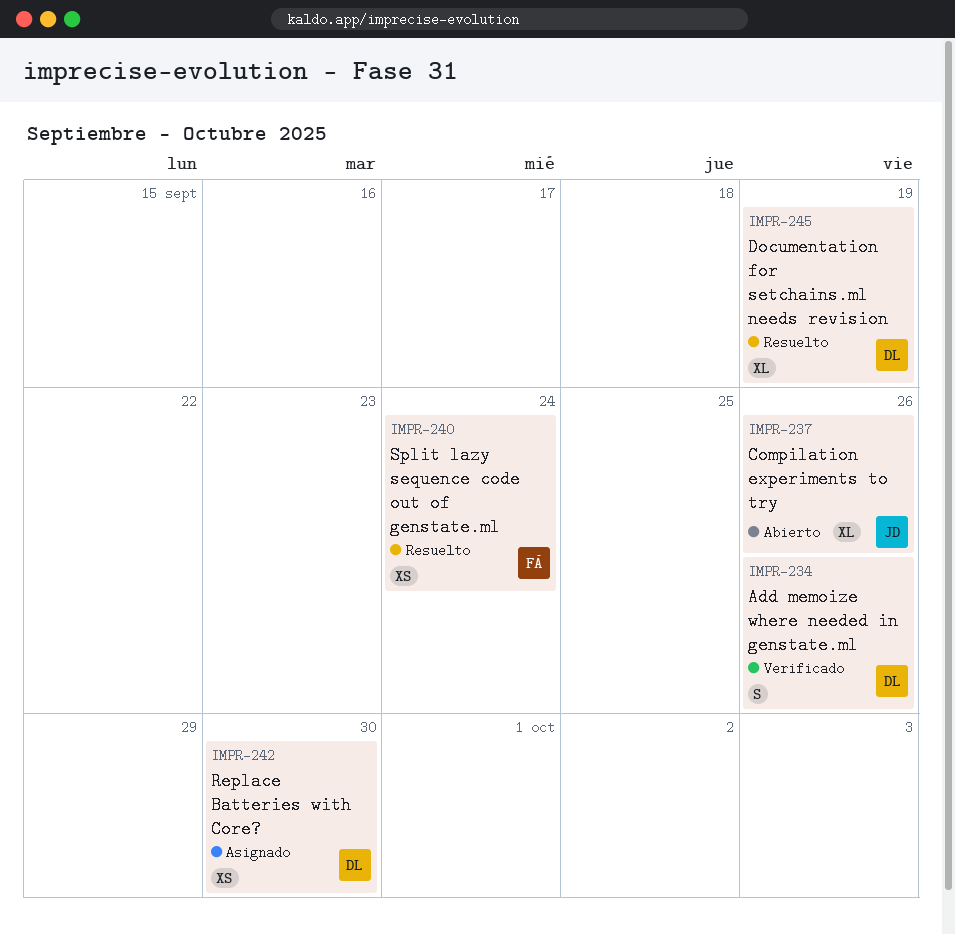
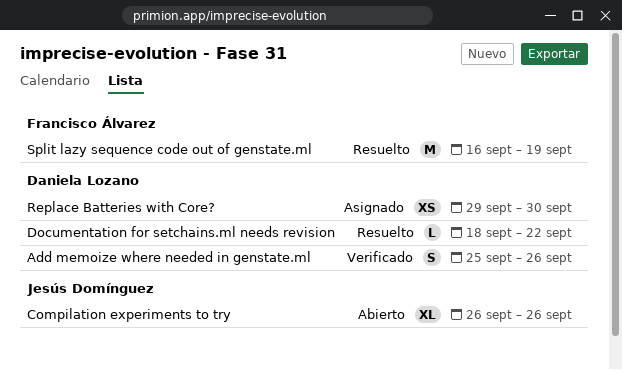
Documentation for setchains.ml needs revision, estimate: XL -> L
Documentation for setchains.ml needs revision, due: Sep 19 -> Sep 22
Split lazy sequence code out of genstate.ml, estimate: XS -> M
Split lazy sequence code out of genstate.ml, due: Sep 24 -> Sep 19

